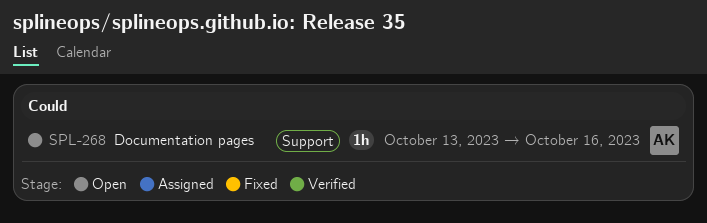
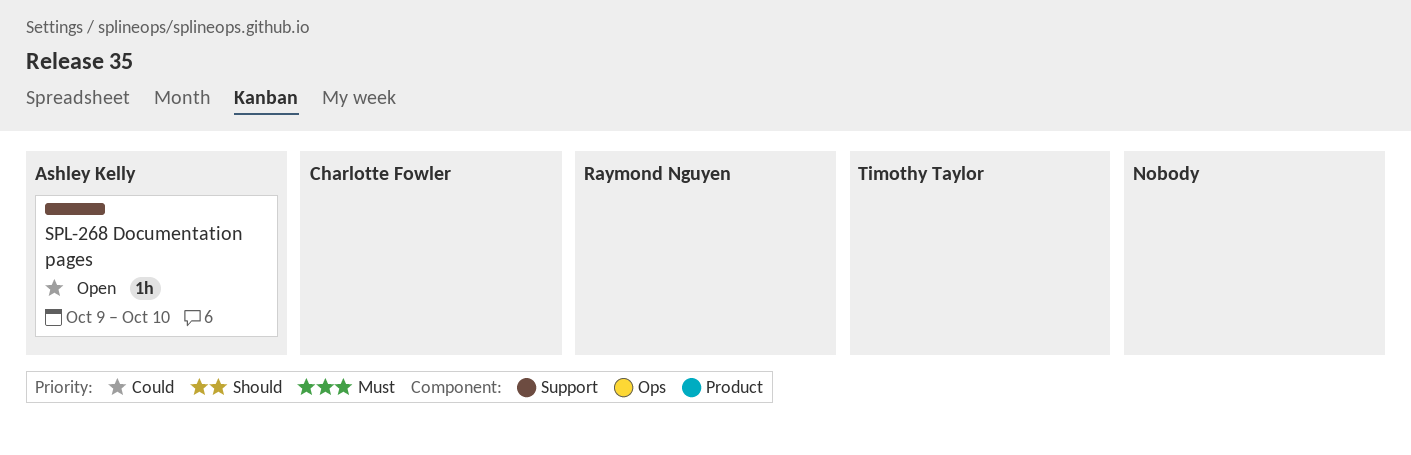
SPL-268, start: Oct 13 -> Oct 9
SPL-268, due: Oct 16 -> Oct 10

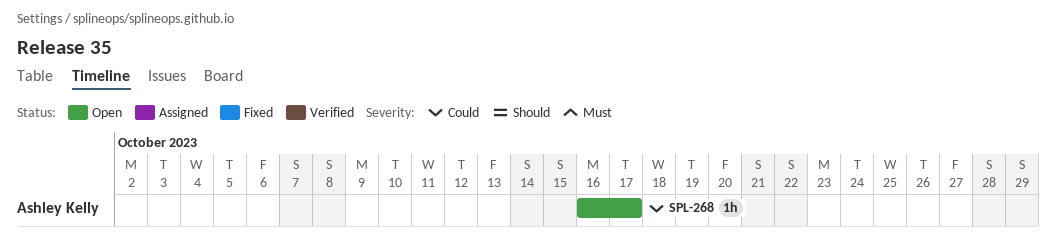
SPL-268, start: Oct 9 -> Oct 16
SPL-268, due: Oct 10 -> Oct 17

